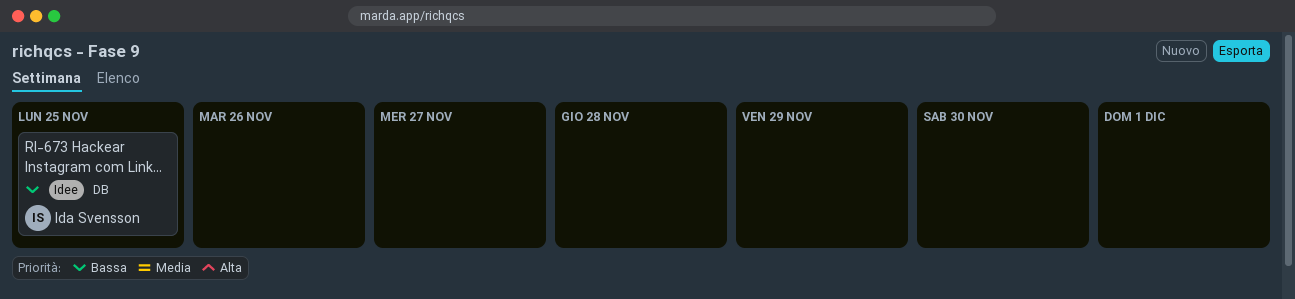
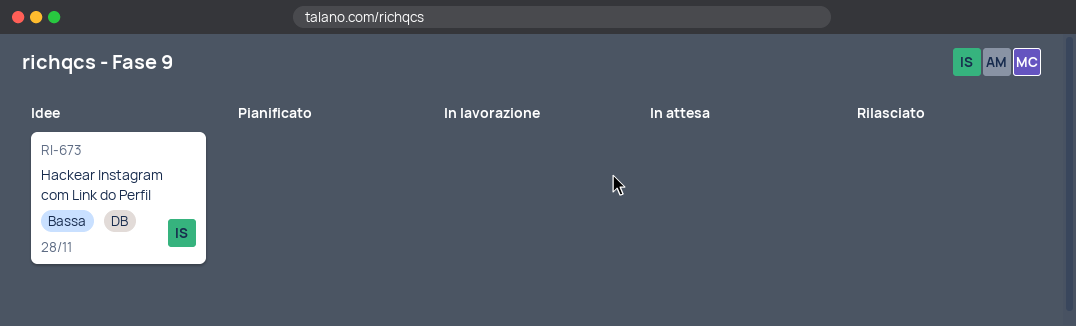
RI-673, due: Nov 25 -> Nov 28

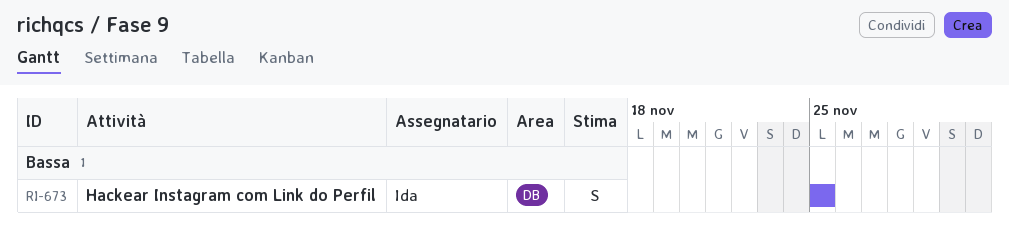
RI-673, due: Nov 28 -> Nov 25

